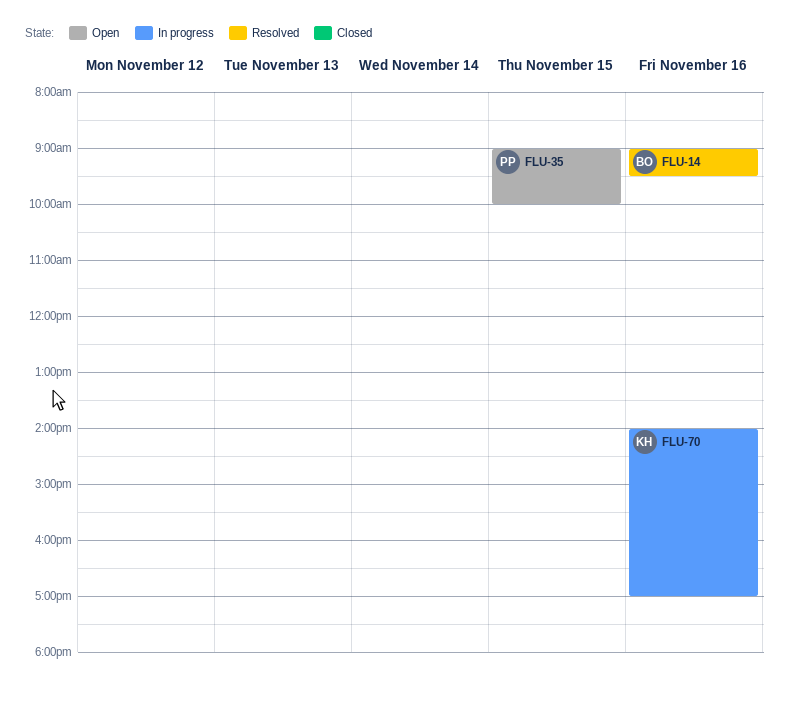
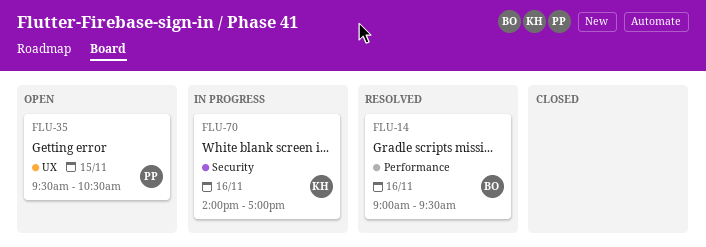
FLU-35, begins: 09:00 -> 09:30
FLU-35, ends: 10:00 -> 10:30

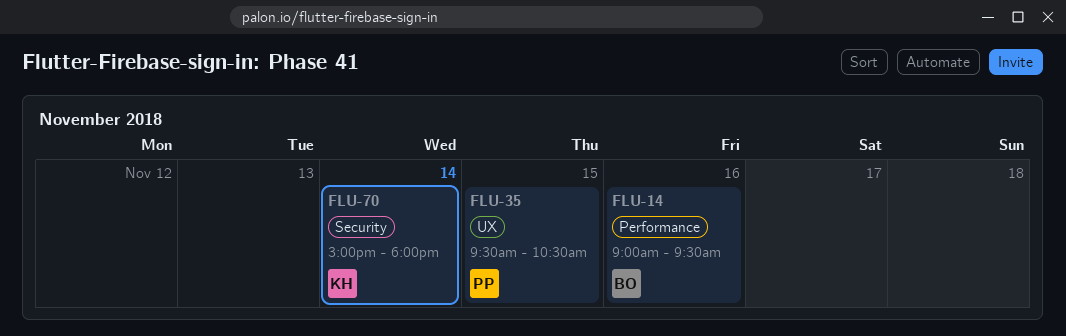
FLU-70, day: Nov 16 -> Nov 14
FLU-70, begins: 14:00 -> 15:00
FLU-70, ends: 17:00 -> 18:00

